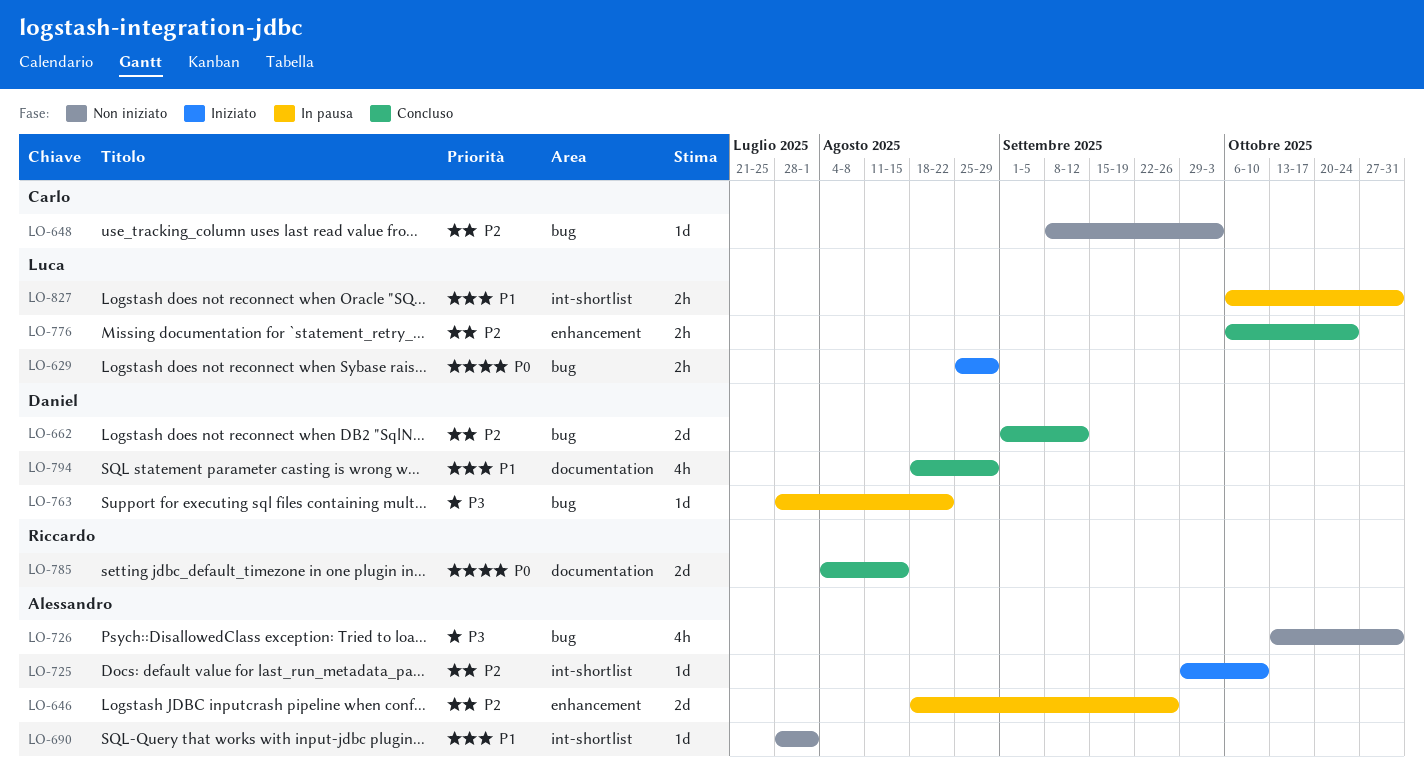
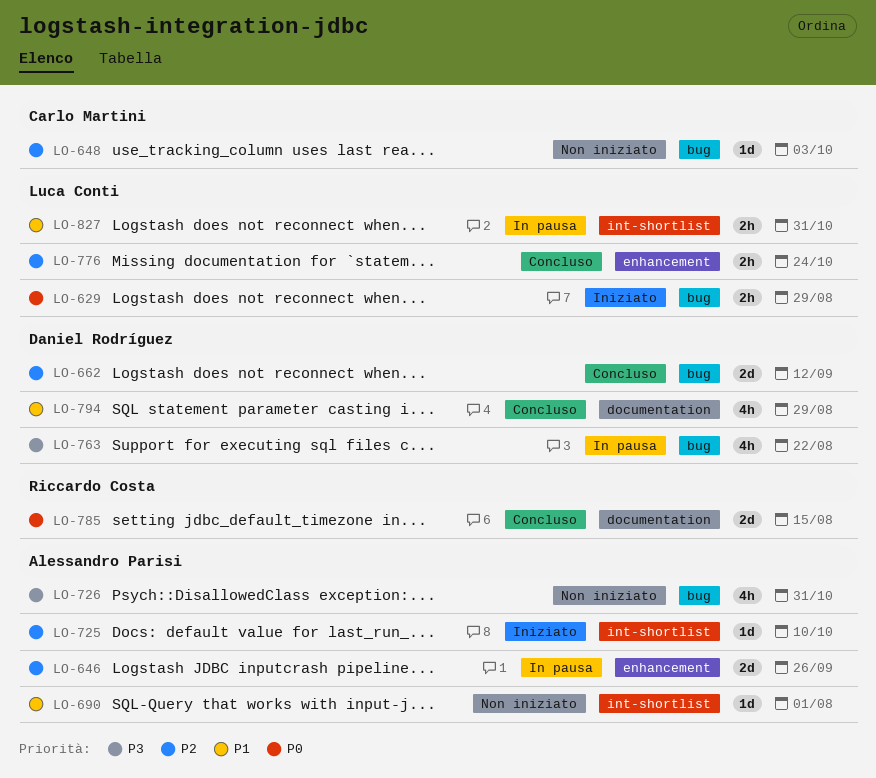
LO-763, estimate: 1d -> 4h

